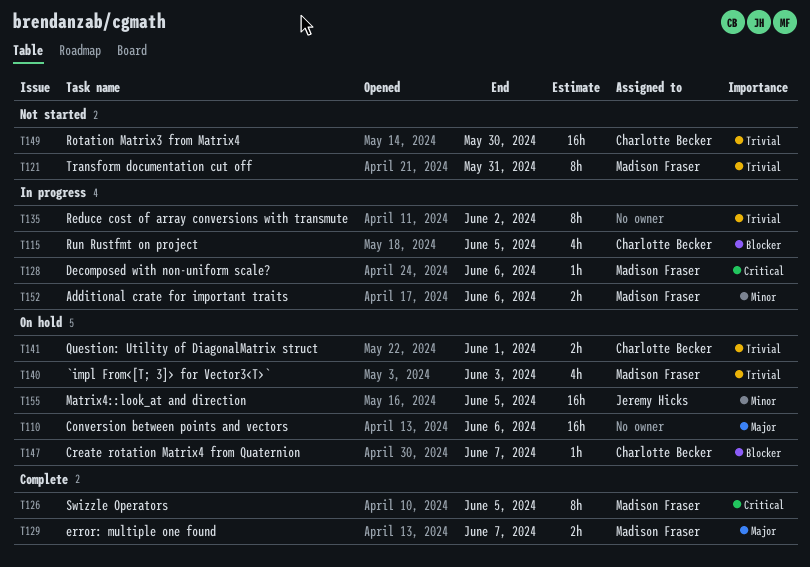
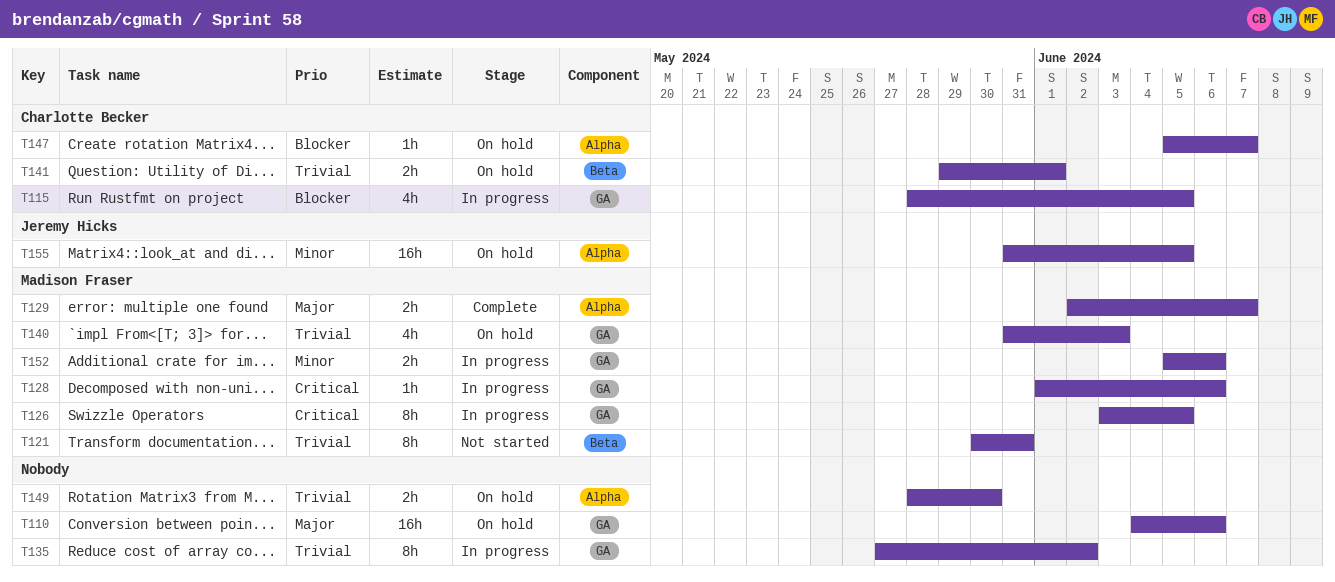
T126, status: Complete -> In progress
T149, status: Not started -> On hold
T149, owner: Charlotte Becker -> none
T149, estimate: 16h -> 2h

